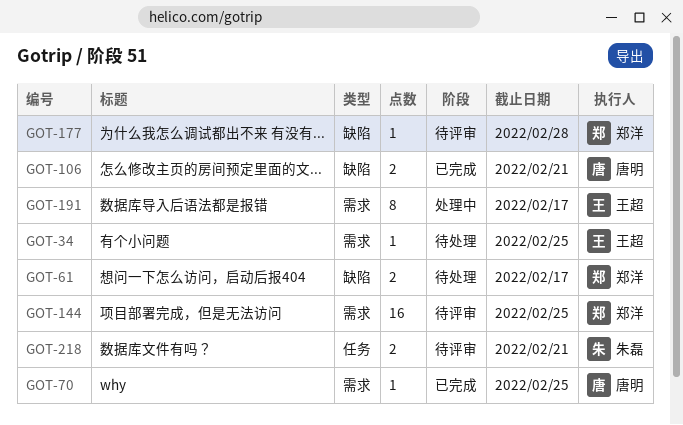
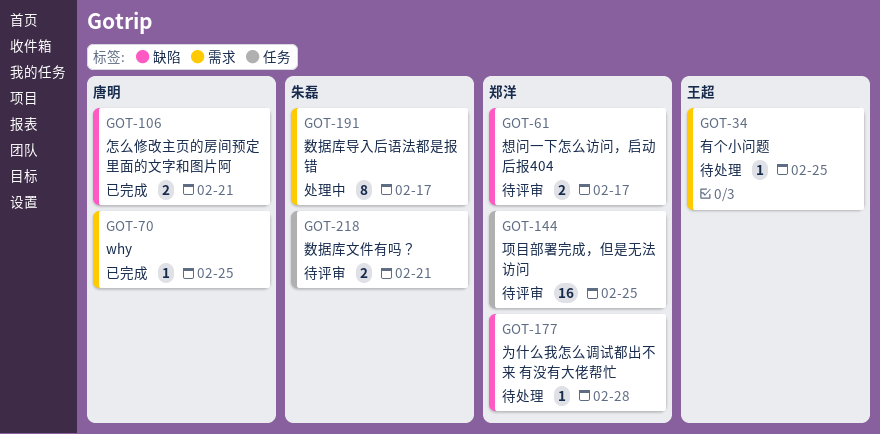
GOT-61, status: 待处理 -> 待评审
GOT-144, label: 需求 -> 任务
GOT-177, status: 待评审 -> 待处理
GOT-191, owner: 王超 -> 朱磊

